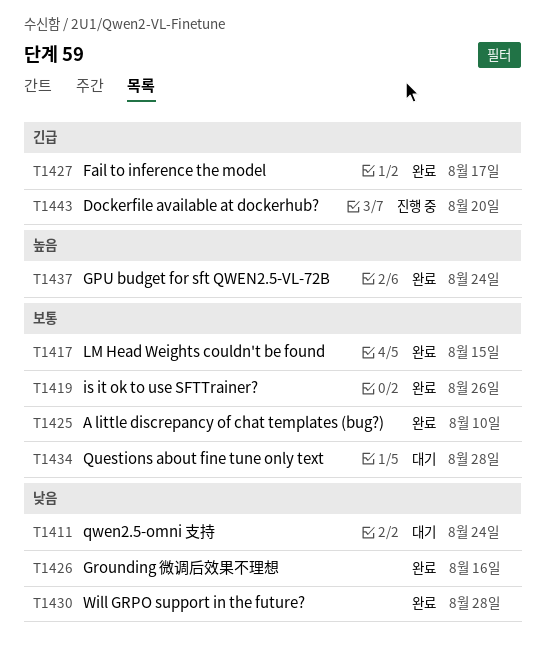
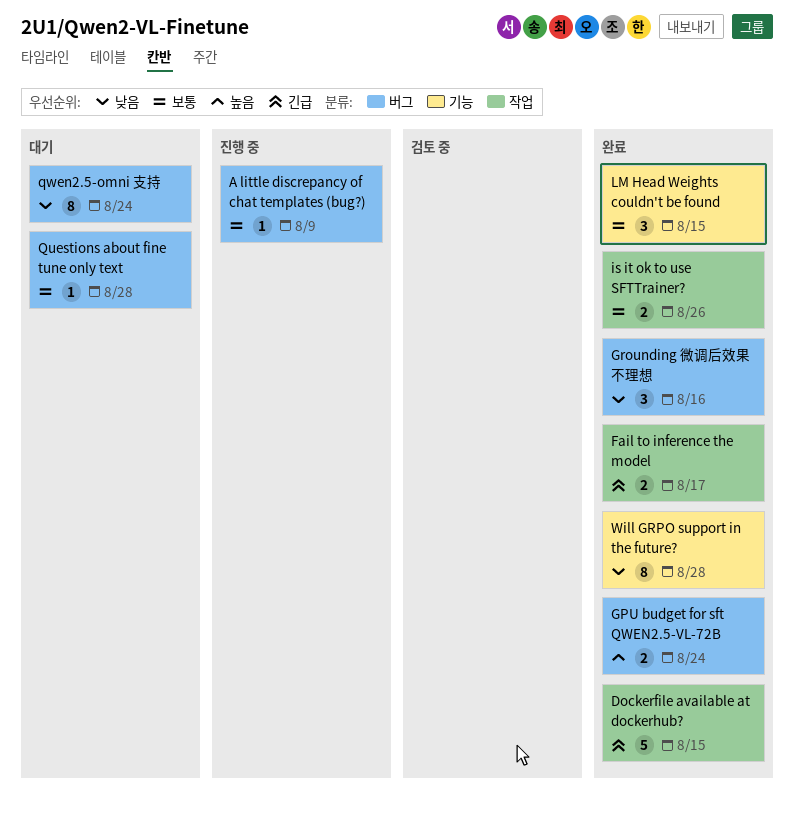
A little discrepancy of chat templates (bug?), status: 완료 -> 진행 중
A little discrepancy of chat templates (bug?), due: Aug 10 -> Aug 9
Dockerfile available at dockerhub?, status: 진행 중 -> 완료
Dockerfile available at dockerhub?, due: Aug 20 -> Aug 15

